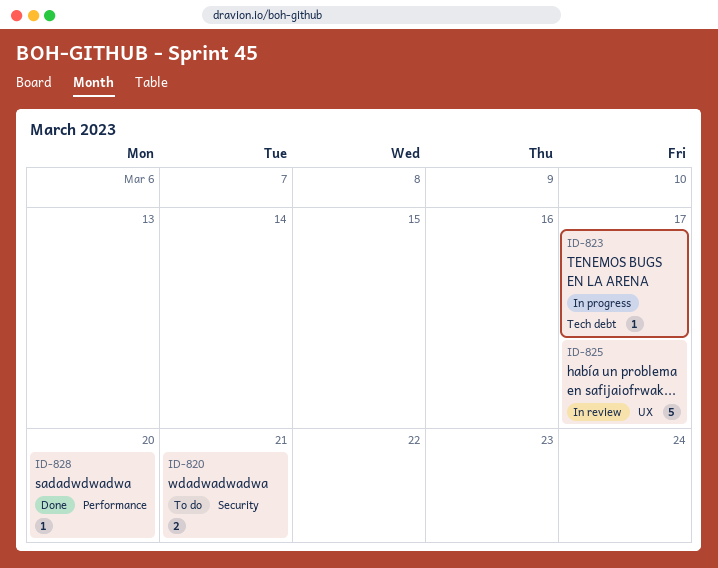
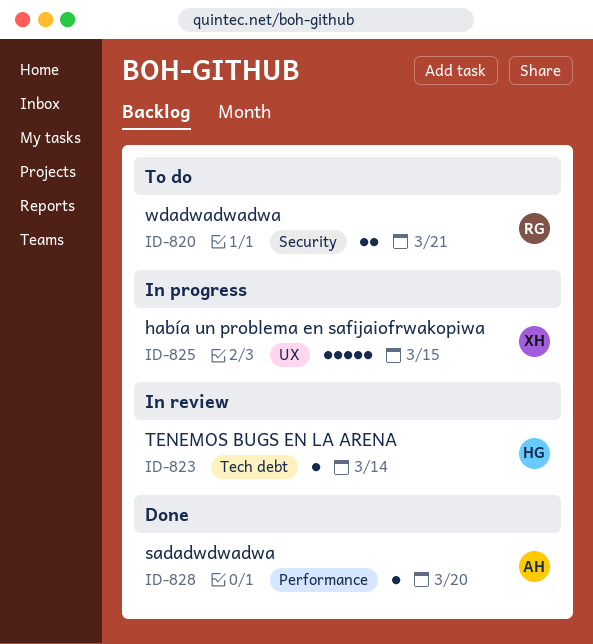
ID-823, status: In progress -> In review
ID-823, due: Mar 17 -> Mar 14
ID-825, status: In review -> In progress
ID-825, due: Mar 17 -> Mar 15

